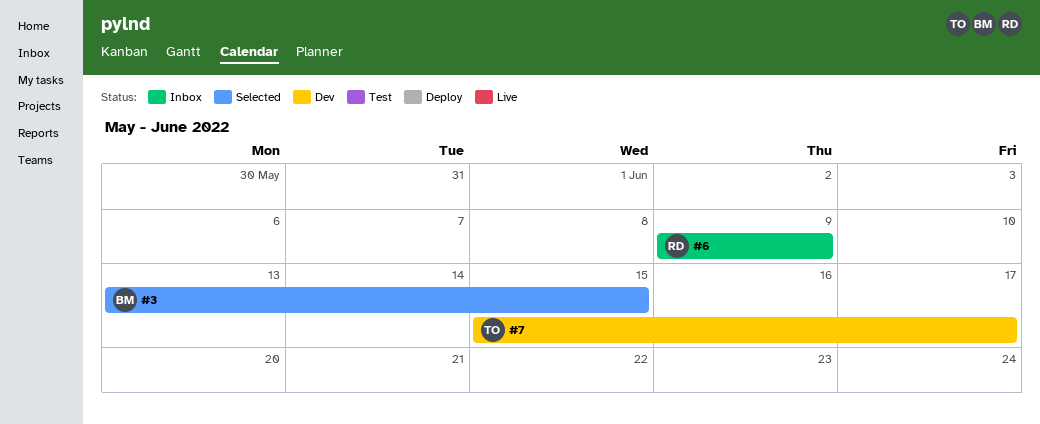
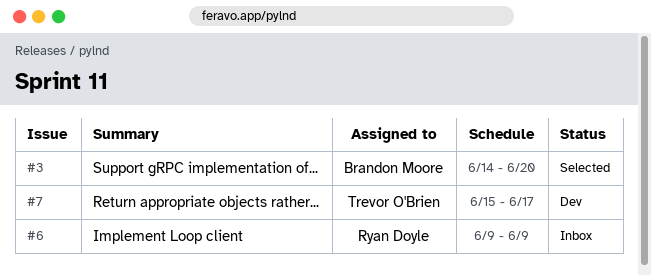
#3, start: Jun 13 -> Jun 14
#3, due: Jun 15 -> Jun 20

